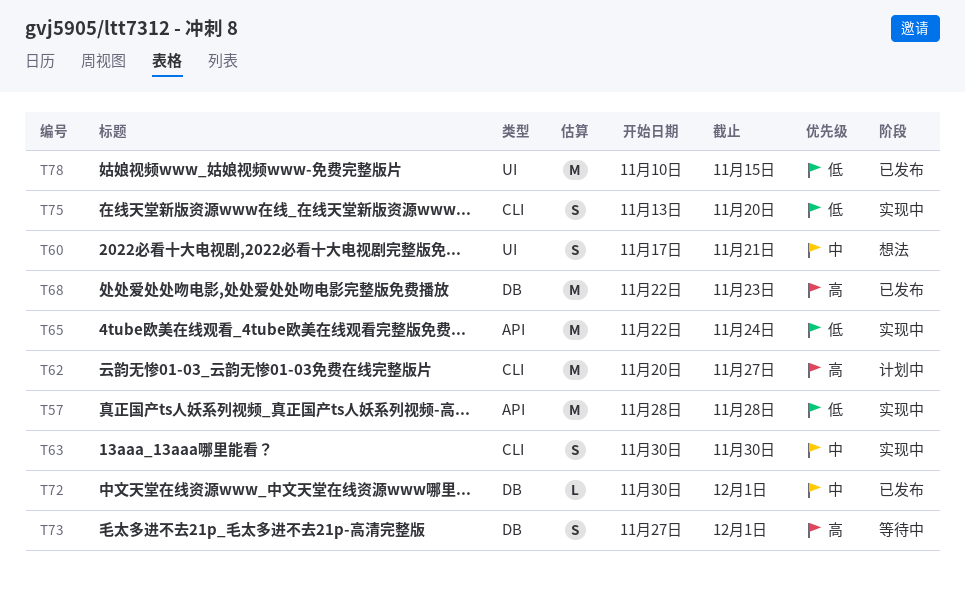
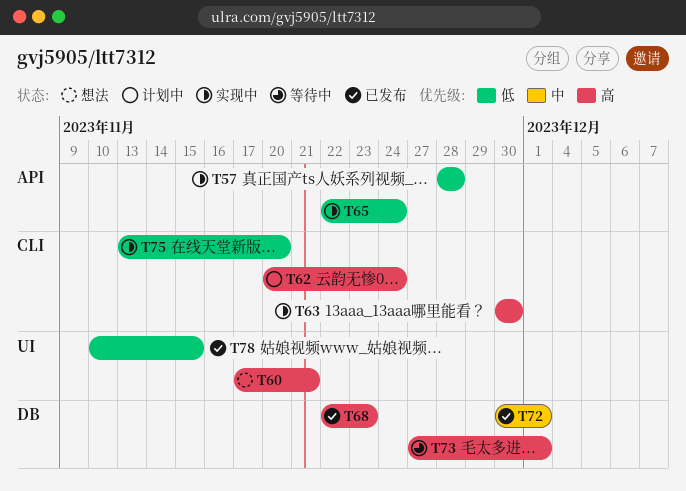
T60, priority: 中 -> 高
T62, due: Nov 27 -> Nov 24
T63, priority: 中 -> 高

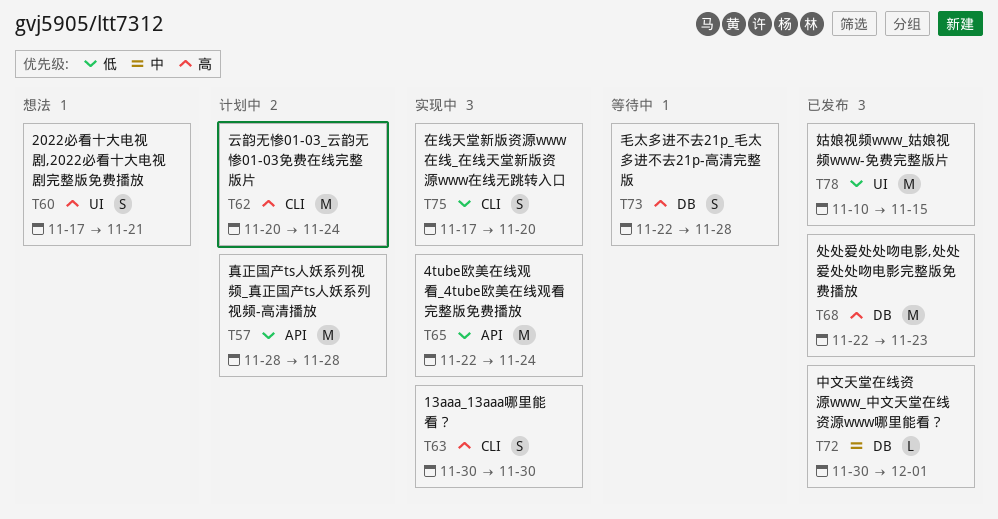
T57, status: 实现中 -> 计划中
T73, start: Nov 27 -> Nov 22
T73, due: Dec 1 -> Nov 28
T75, start: Nov 13 -> Nov 17

